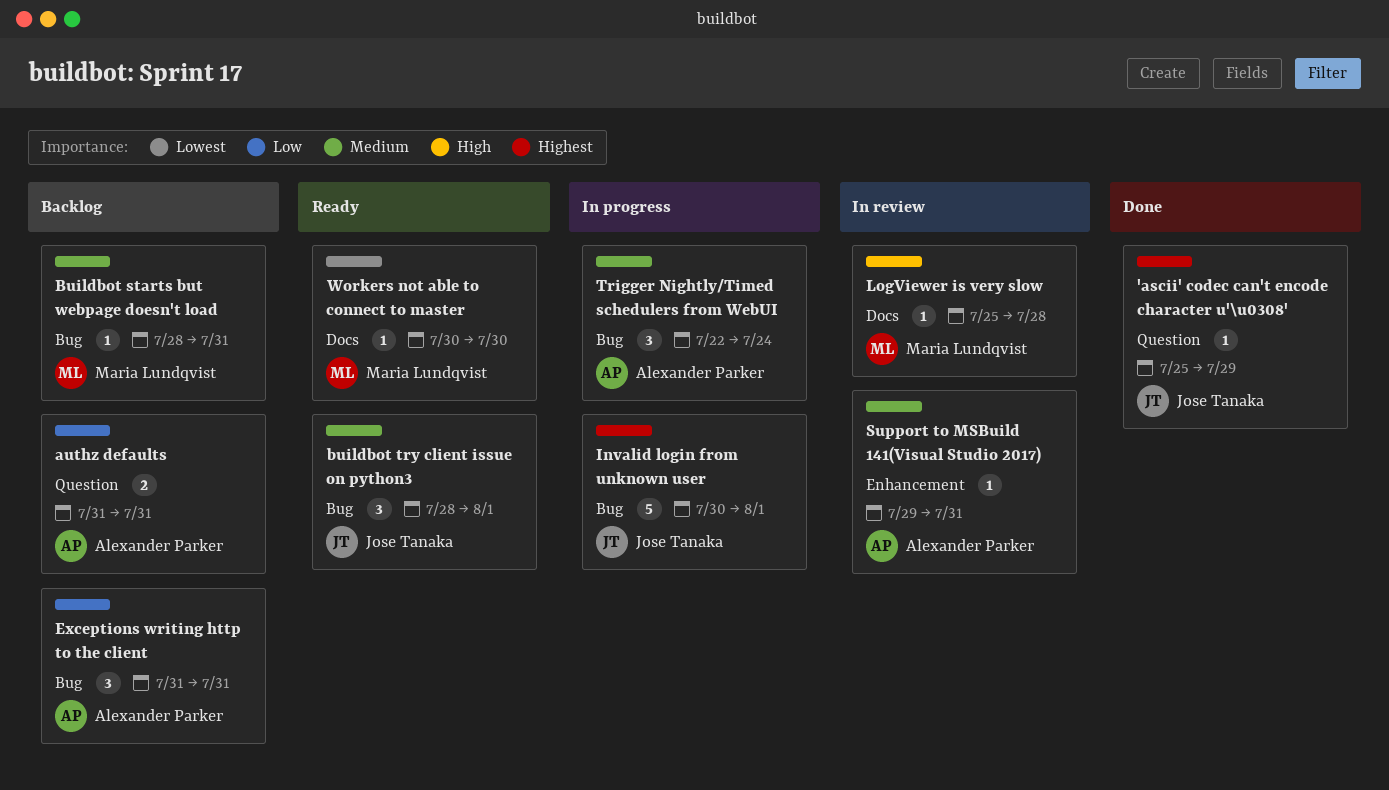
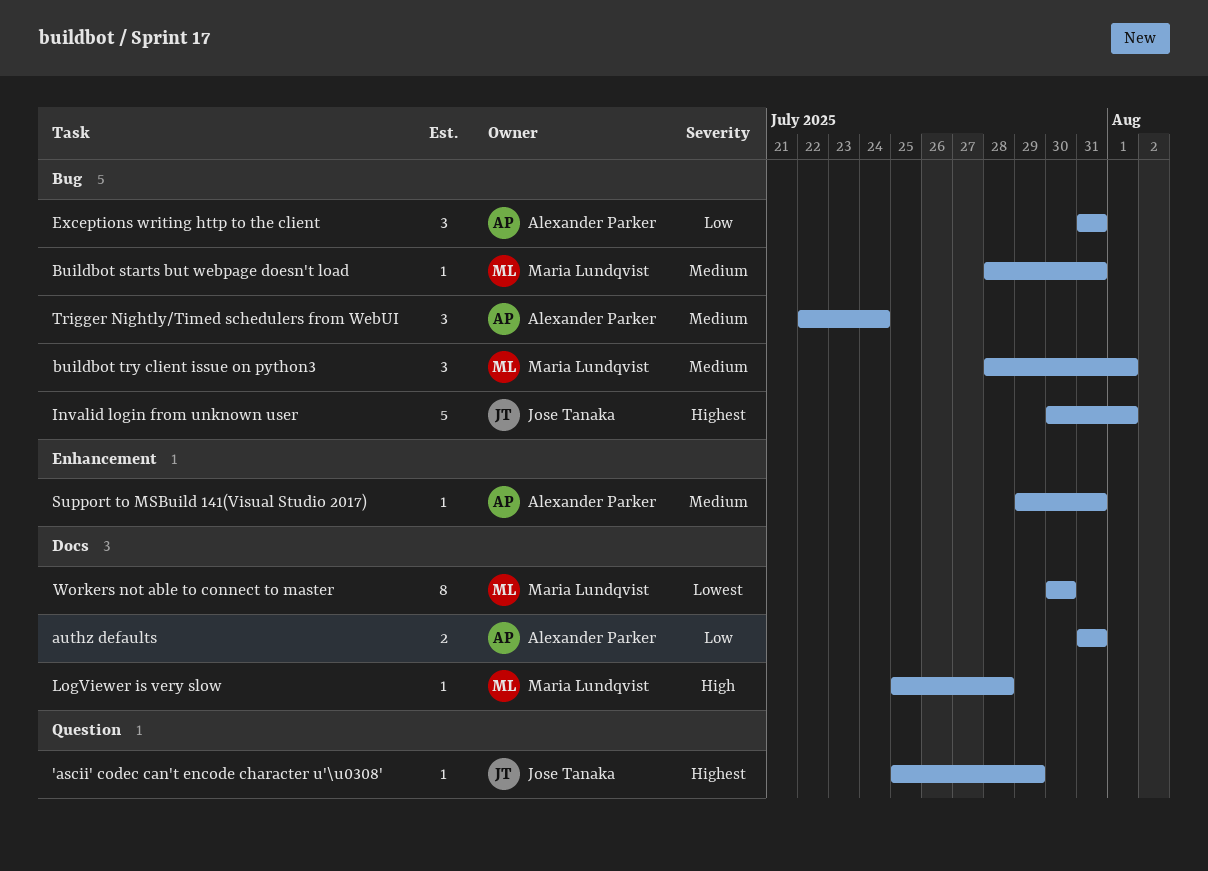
authz defaults, label: Question -> Docs
buildbot try client issue on python3, owner: Jose Tanaka -> Maria Lundqvist
Workers not able to connect to master, estimate: 1 -> 8

